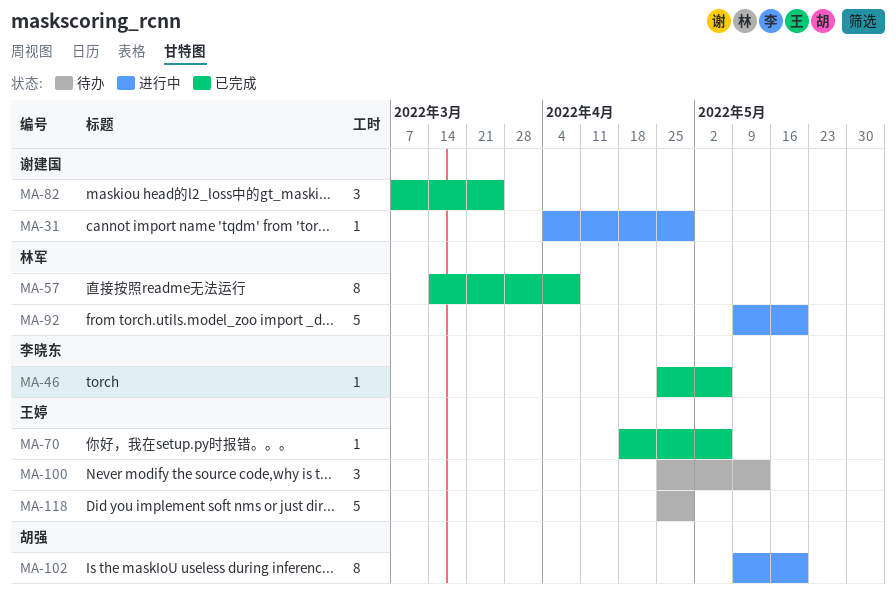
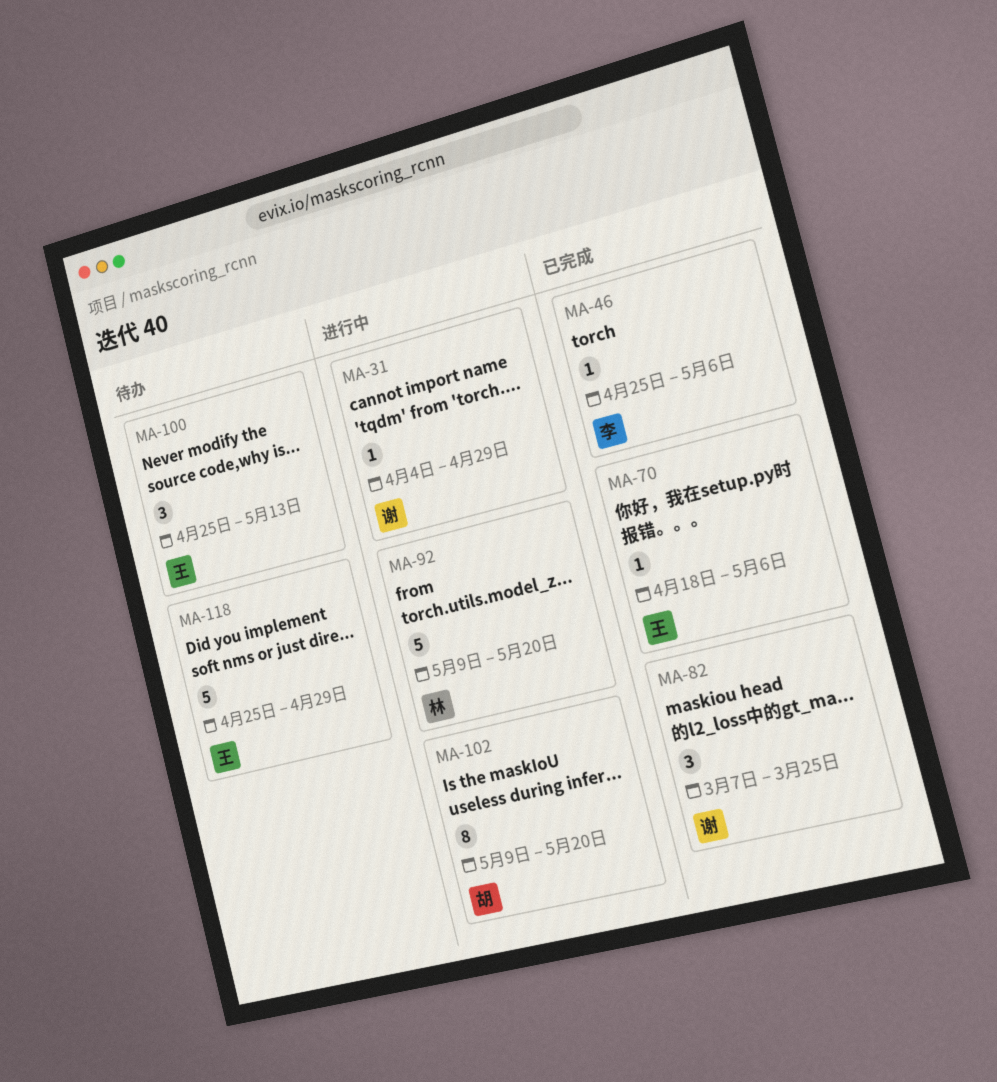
MA-57: present -> none

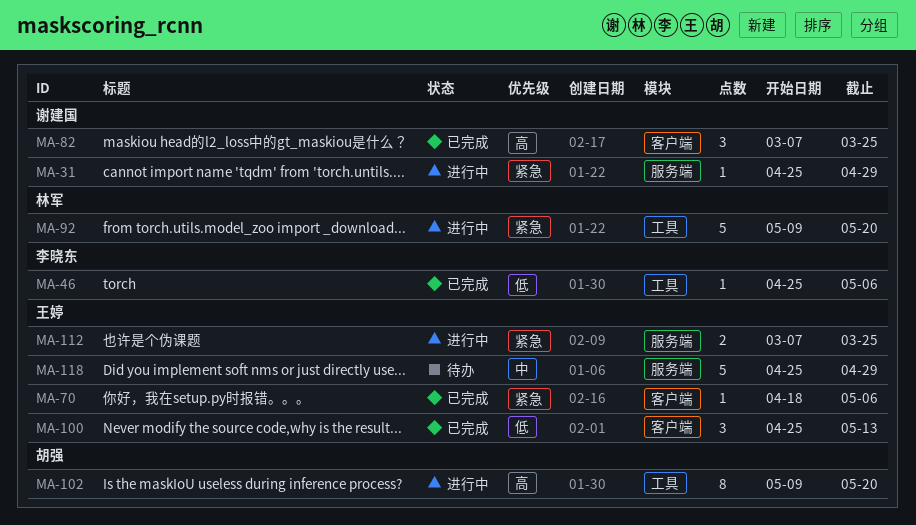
MA-31, start: Apr 4 -> Apr 25
MA-100, status: 待办 -> 已完成
MA-112: none -> present

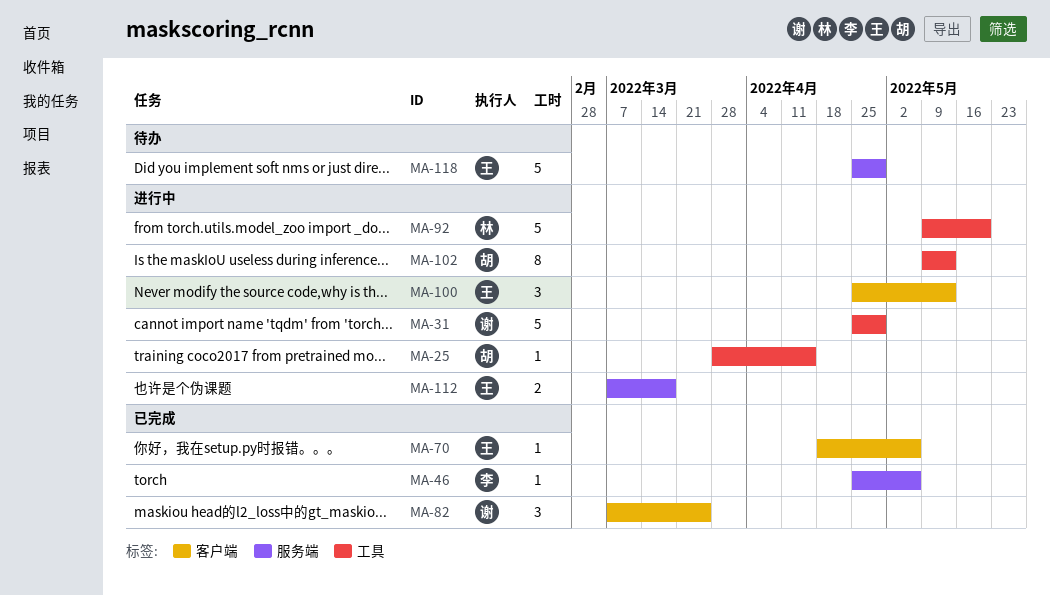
MA-25: none -> present
MA-31, label: 服务端 -> 工具
MA-31, estimate: 1 -> 5
MA-46, label: 工具 -> 服务端
MA-100, status: 已完成 -> 进行中
MA-102, due: May 20 -> May 13
MA-112, due: Mar 25 -> Mar 18

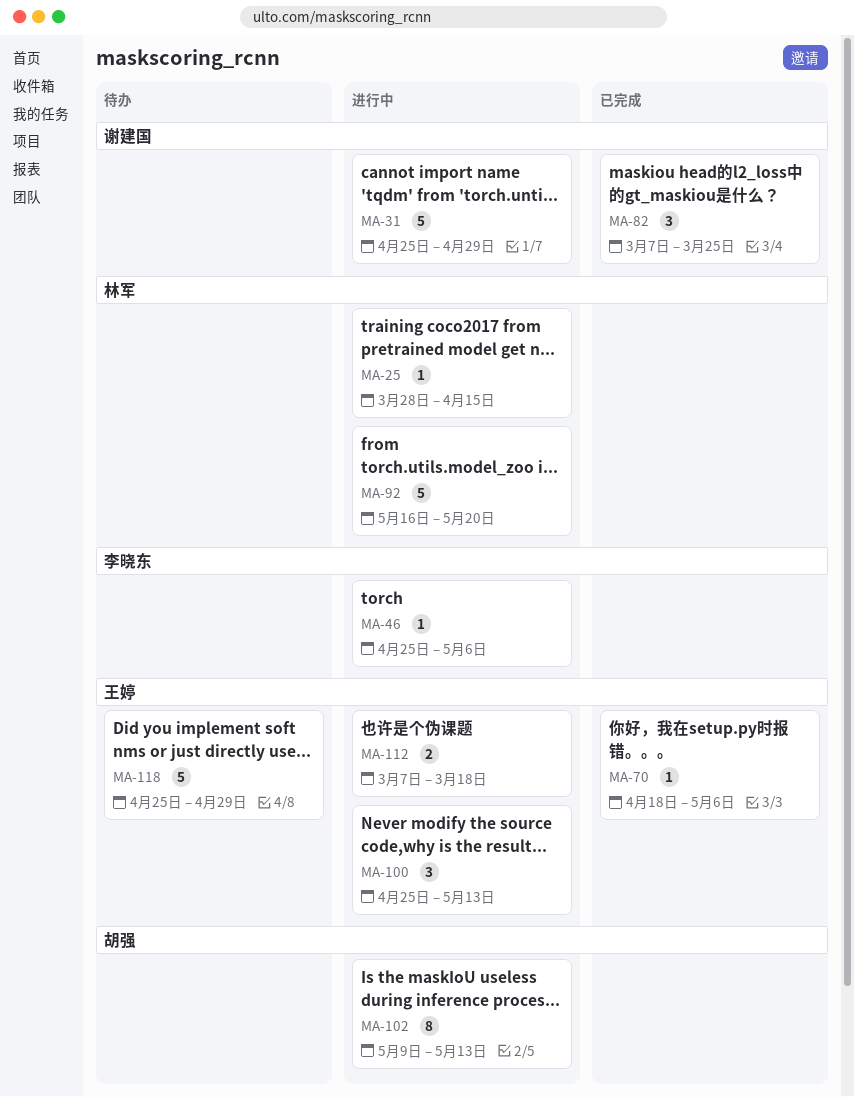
MA-25, owner: 胡强 -> 林军
MA-46, status: 已完成 -> 进行中
MA-92, start: May 9 -> May 16

